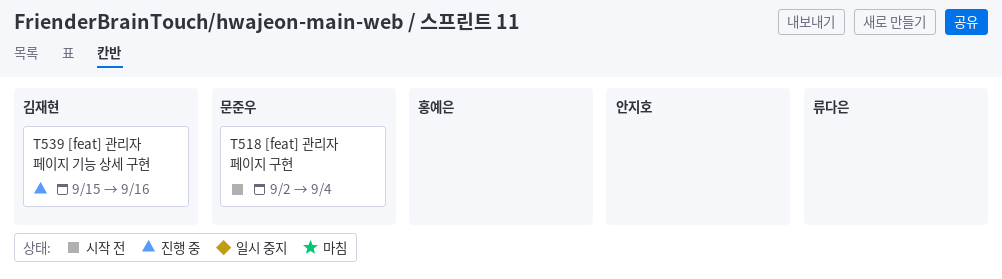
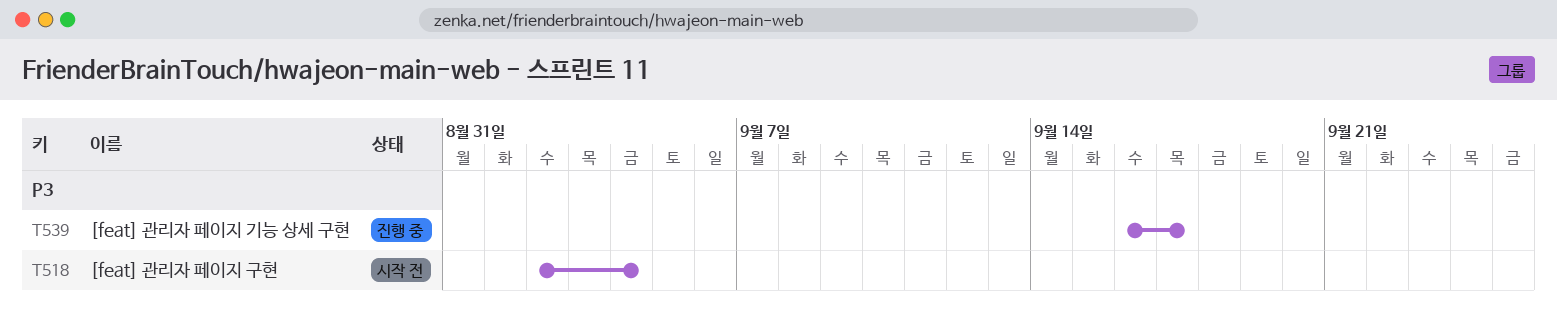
T539, start: Sep 15 -> Sep 16
T539, due: Sep 16 -> Sep 17

